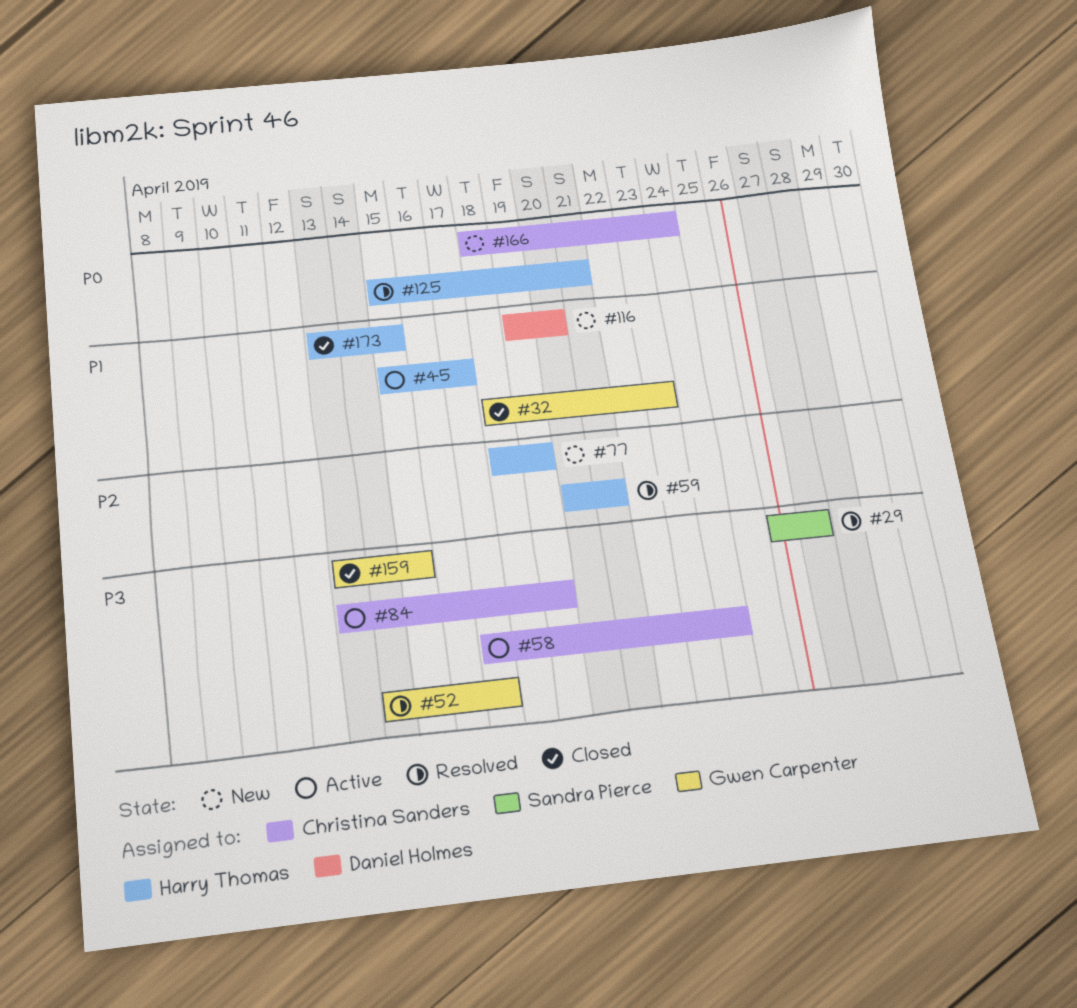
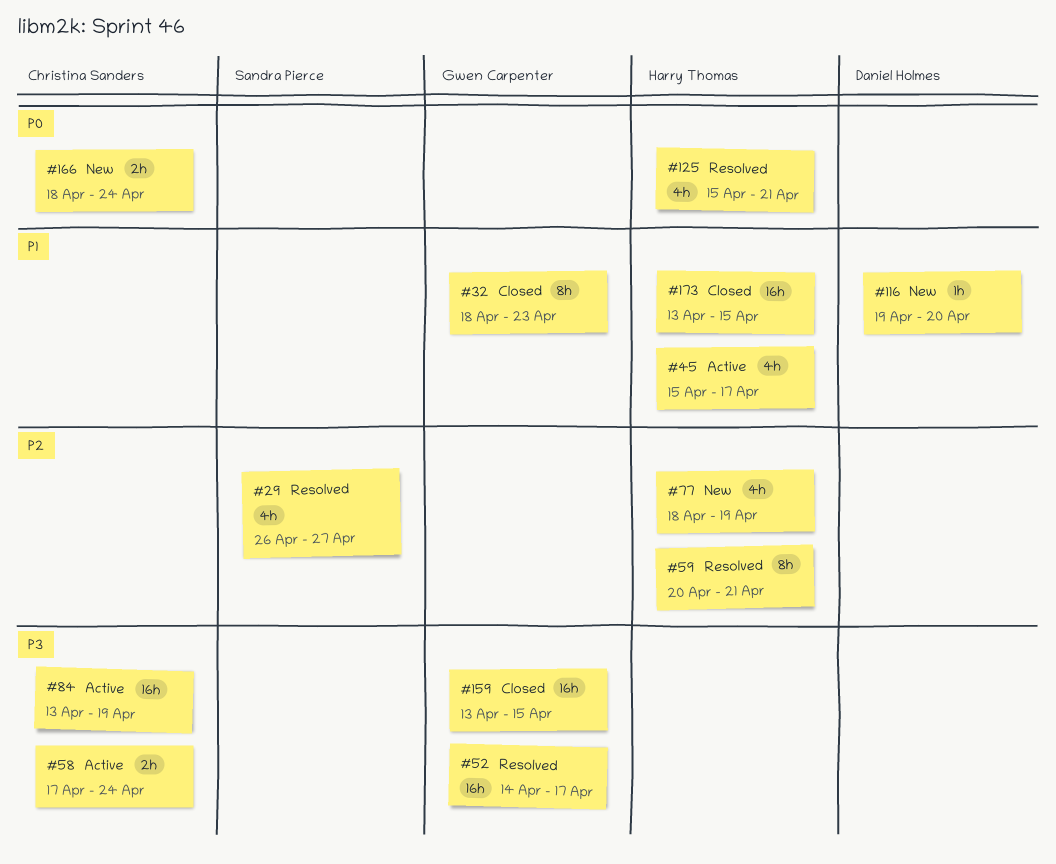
#29, priority: P3 -> P2

